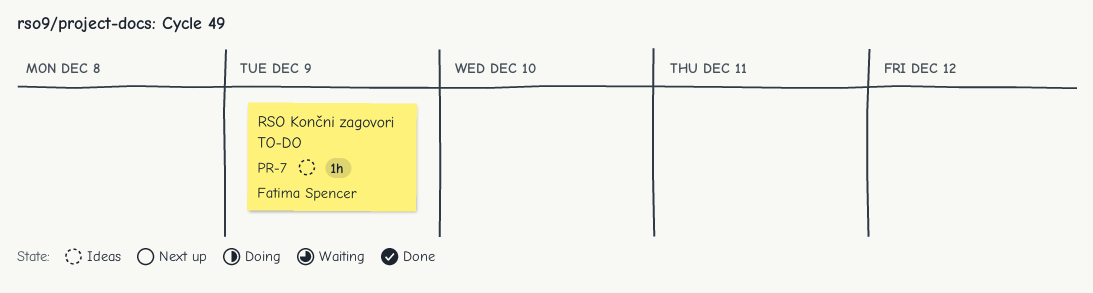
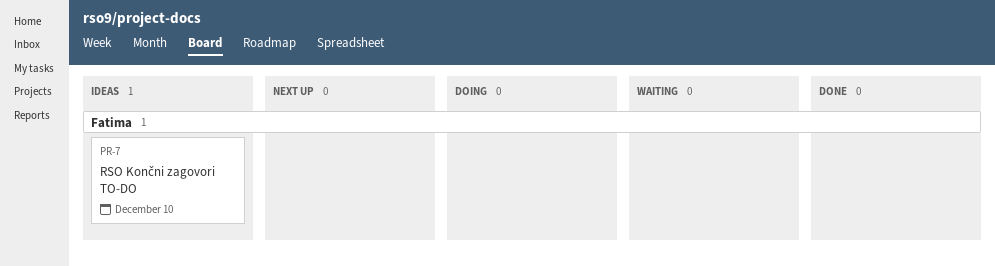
PR-7, due: Dec 9 -> Dec 10

